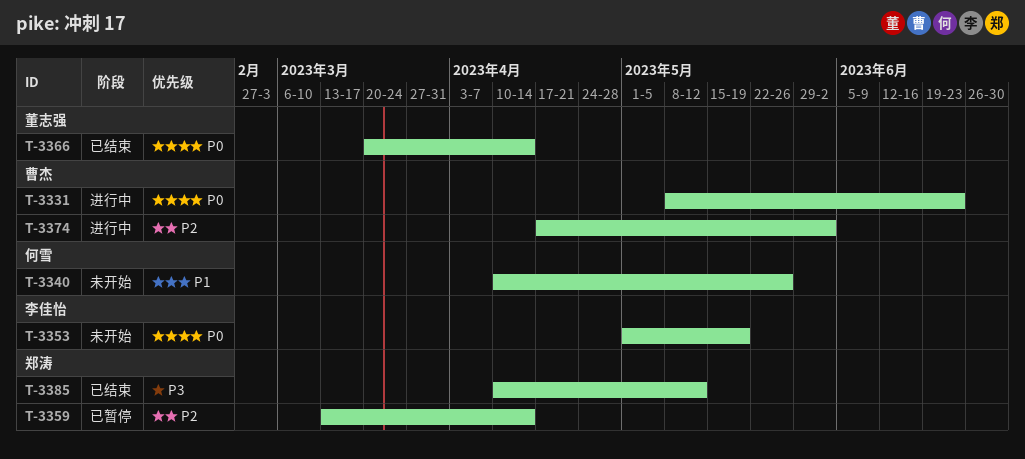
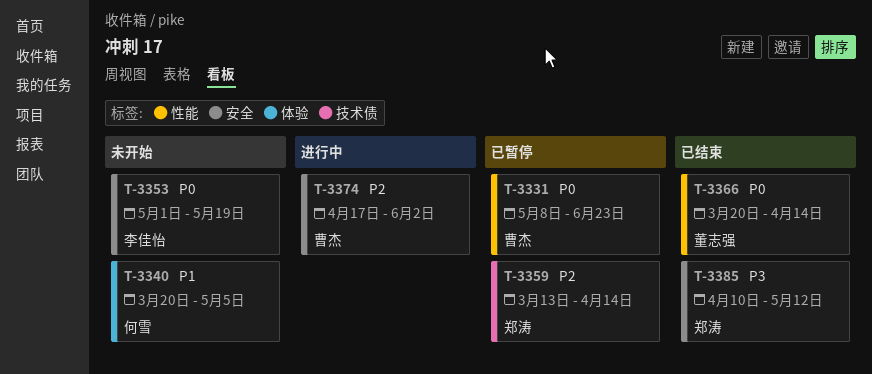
T-3331, status: 进行中 -> 已暂停
T-3340, start: Apr 10 -> Mar 20
T-3340, due: May 26 -> May 5

